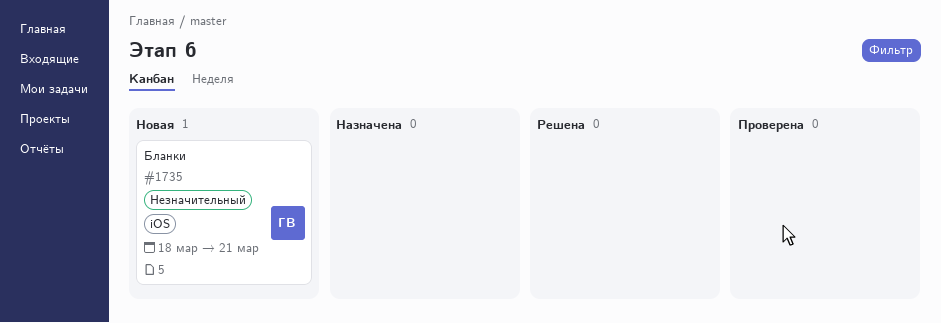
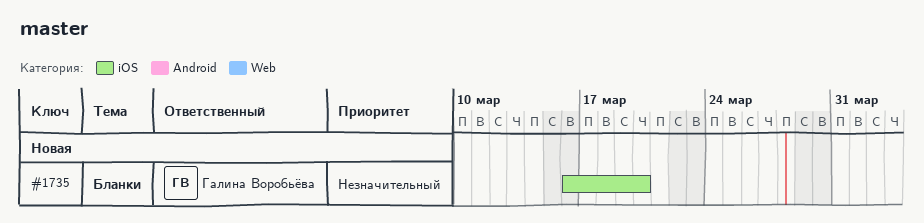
#1735, start: Mar 18 -> Mar 16
#1735, due: Mar 21 -> Mar 20

